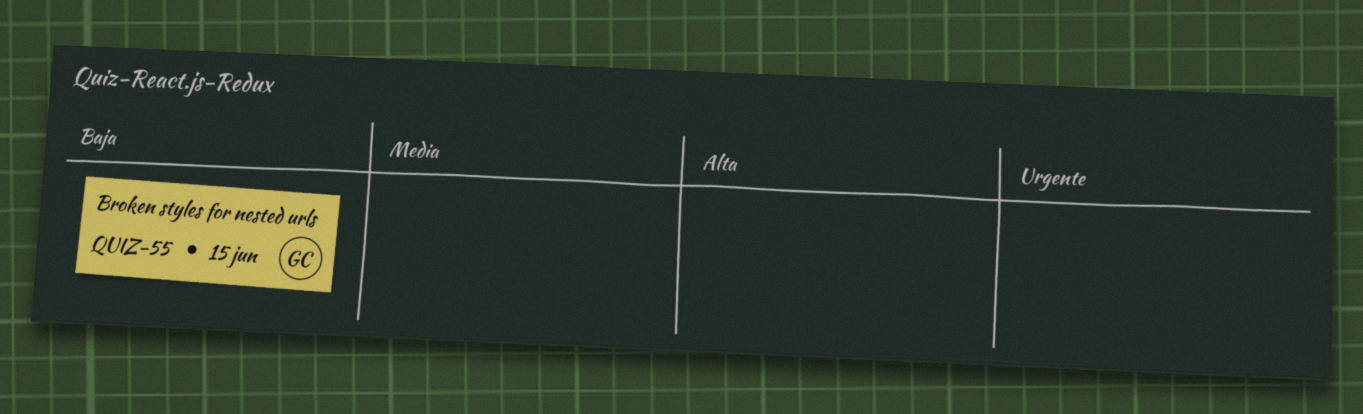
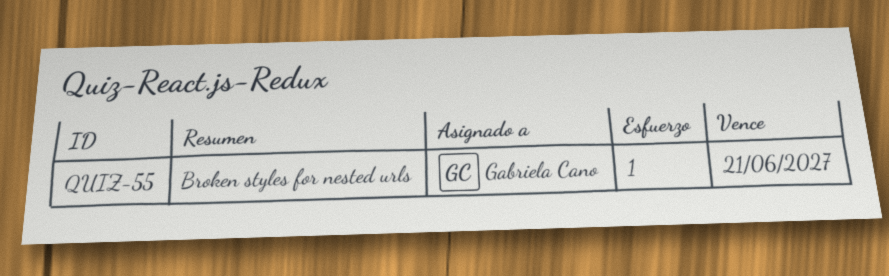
QUIZ-55, due: Jun 15 -> Jun 21

